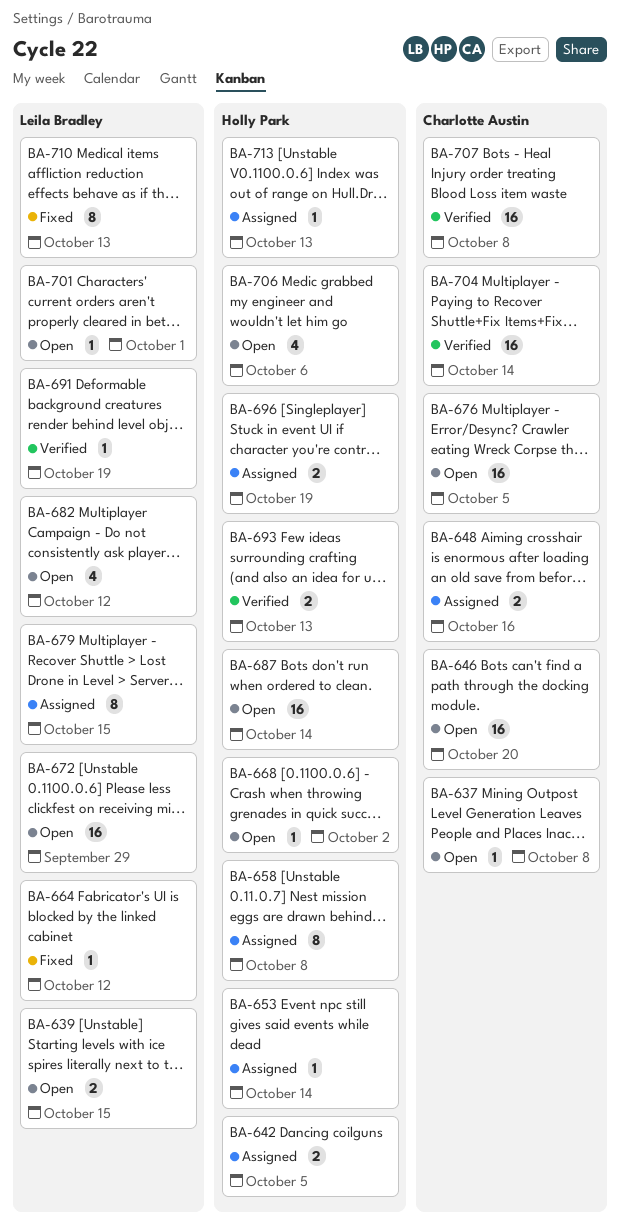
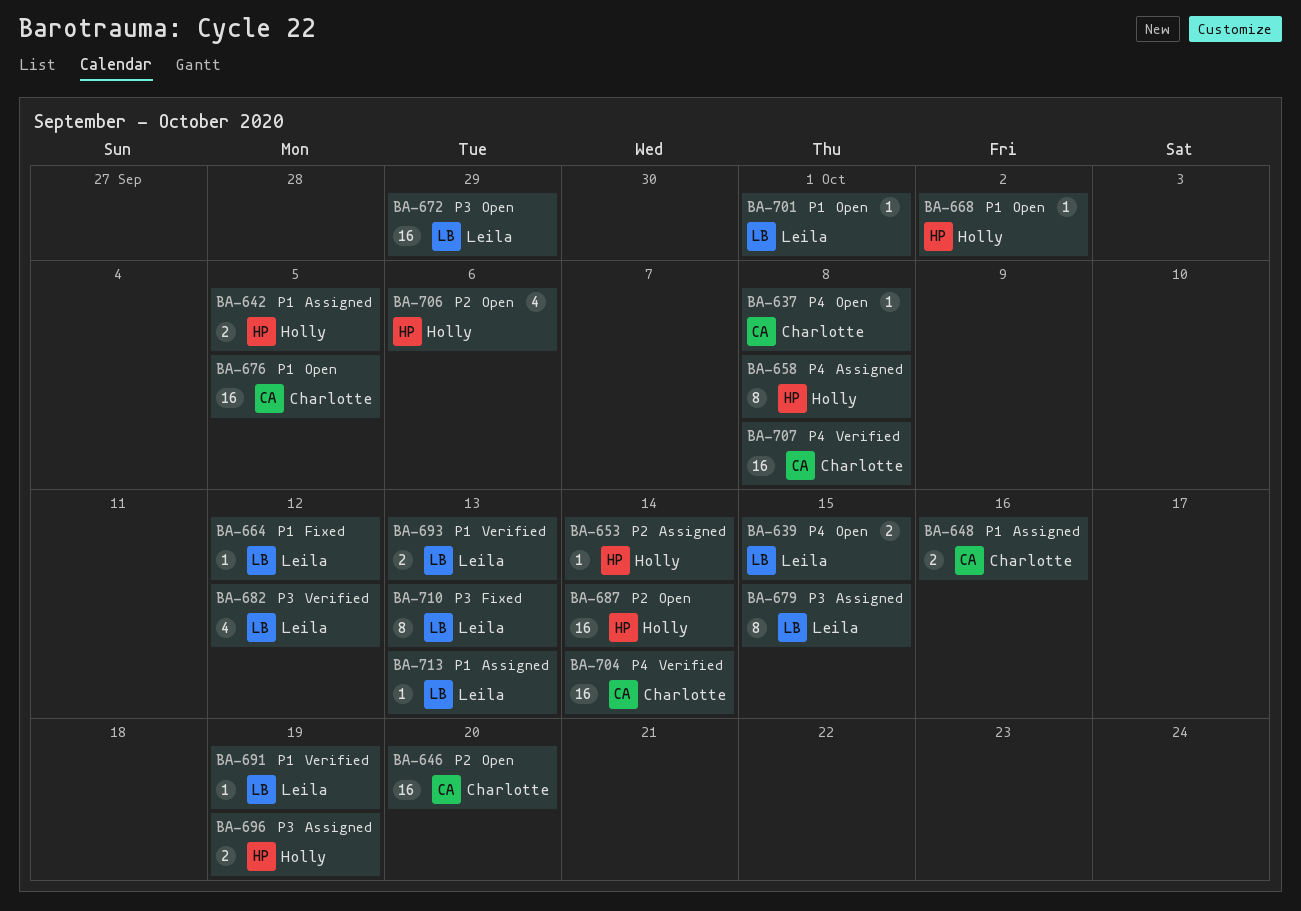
BA-682, status: Open -> Verified
BA-693, owner: Holly Park -> Leila Bradley
BA-713, owner: Holly Park -> Leila Bradley

